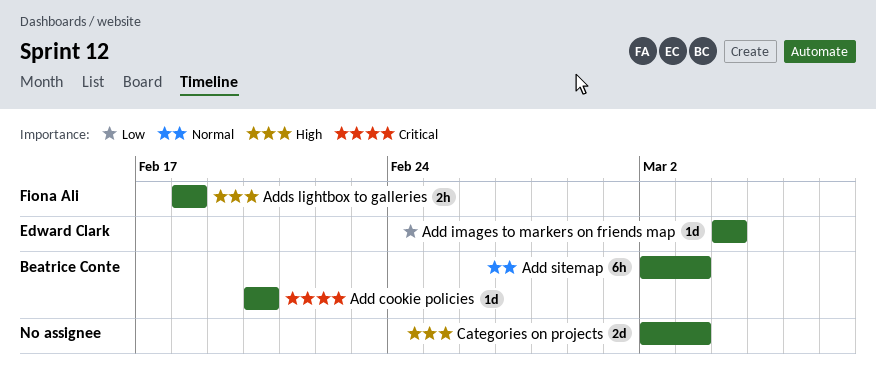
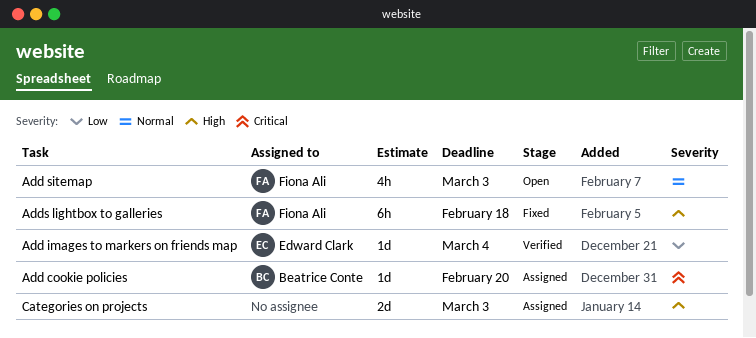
Add sitemap, owner: Beatrice Conte -> Fiona Ali
Add sitemap, estimate: 6h -> 4h
Adds lightbox to galleries, estimate: 2h -> 6h

